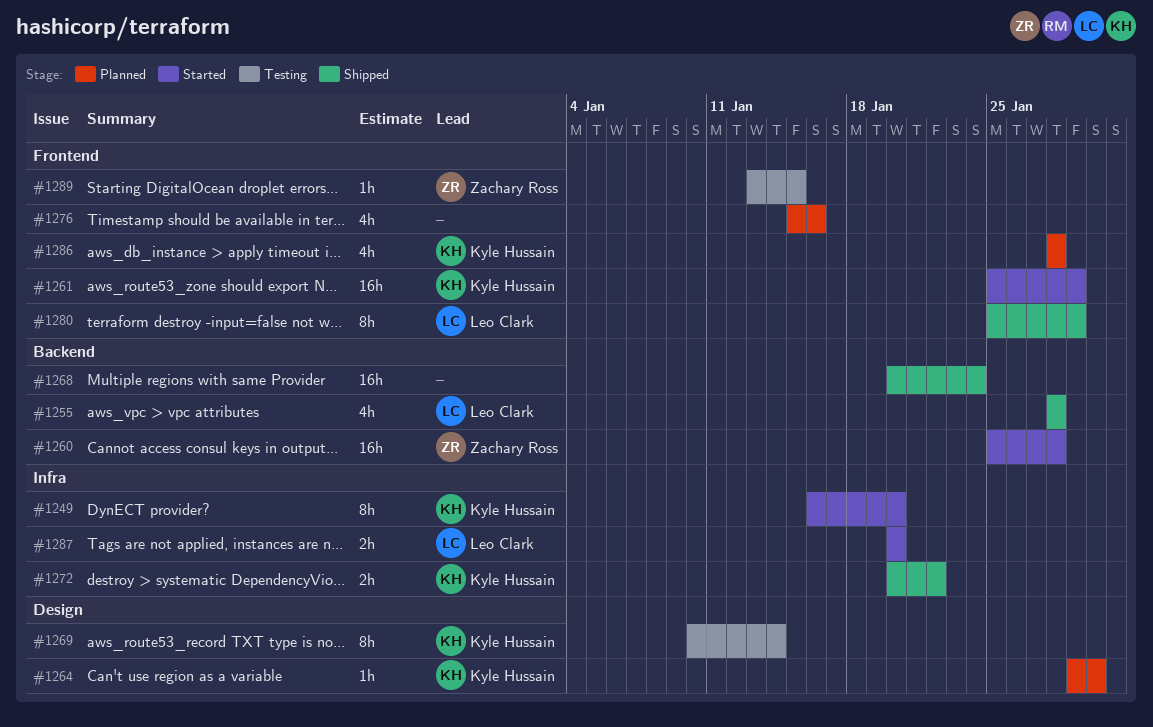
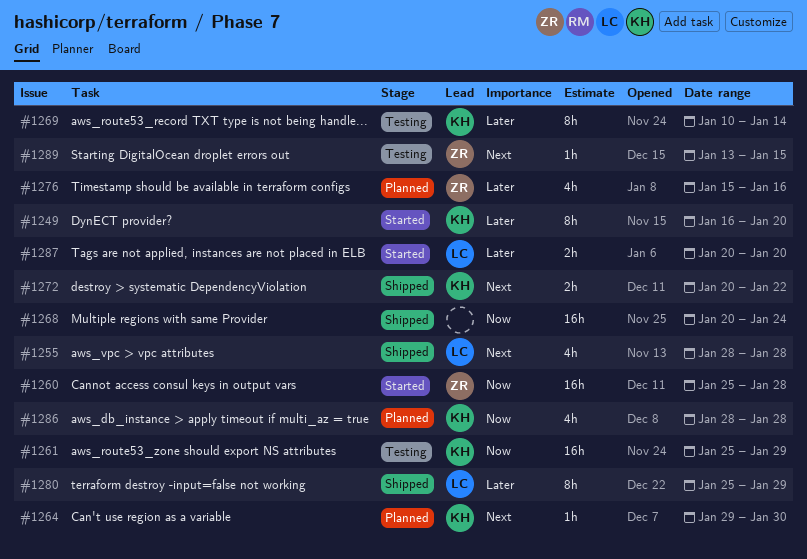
#1261, status: Started -> Testing
#1276, owner: none -> Zachary Ross

